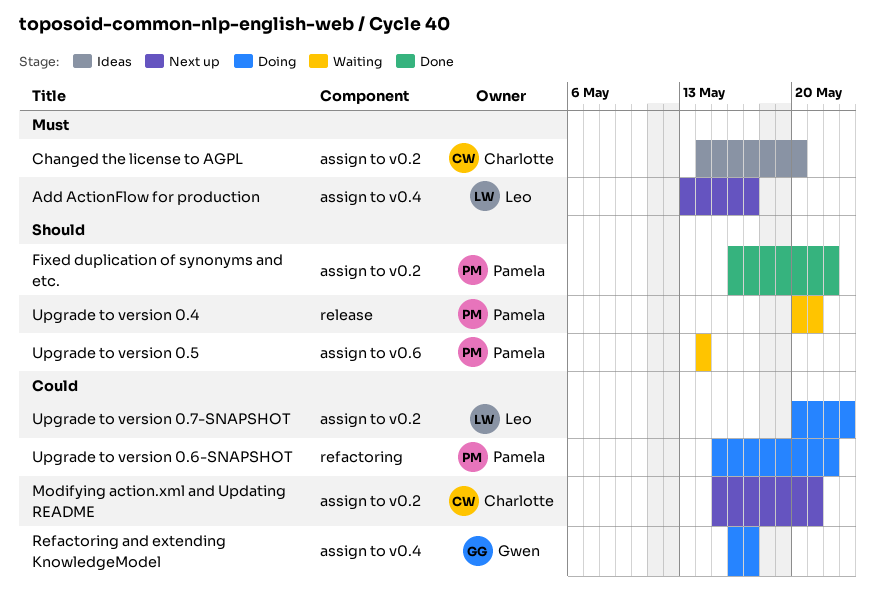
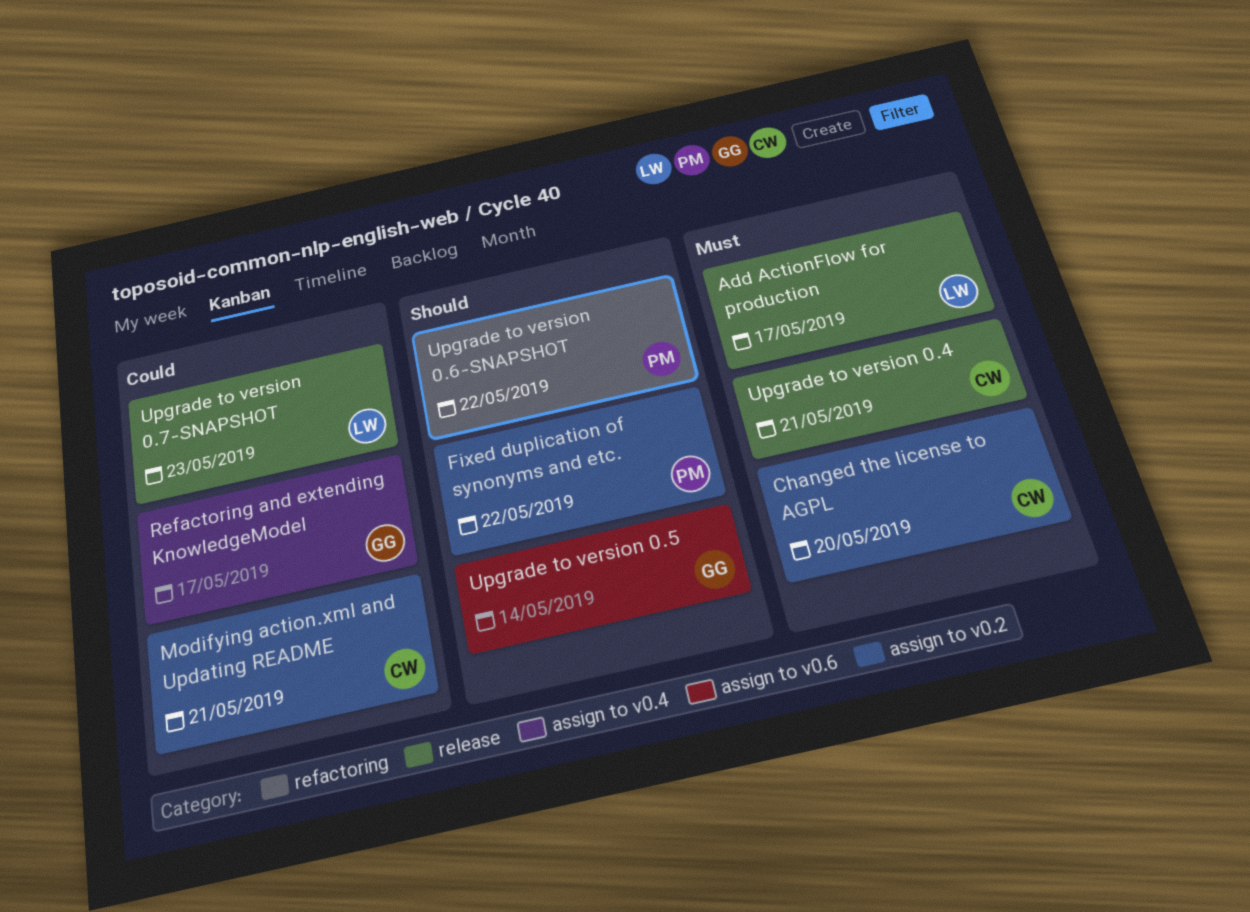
Add ActionFlow for production, label: assign to v0.4 -> release
Upgrade to version 0.4, owner: Pamela -> Charlotte
Upgrade to version 0.4, priority: Should -> Must
Upgrade to version 0.5, owner: Pamela -> Gwen
Upgrade to version 0.6-SNAPSHOT, priority: Could -> Should
Upgrade to version 0.7-SNAPSHOT, label: assign to v0.2 -> release

